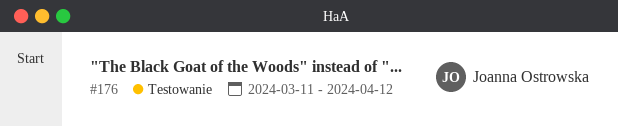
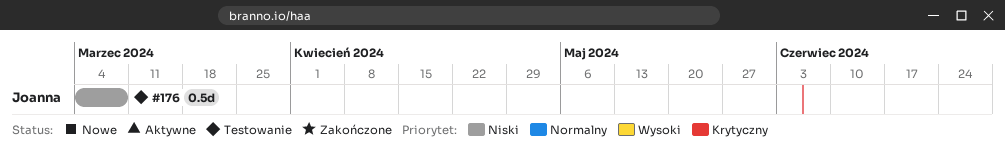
#176, start: Mar 11 -> Mar 4
#176, due: Apr 12 -> Mar 8

